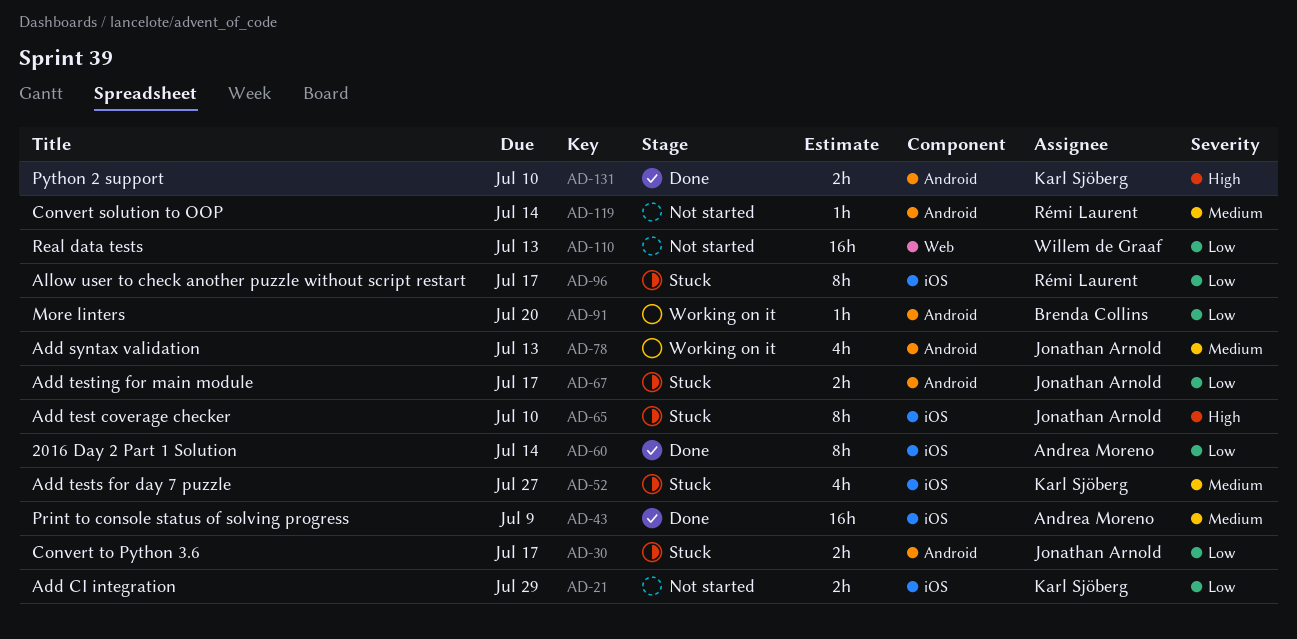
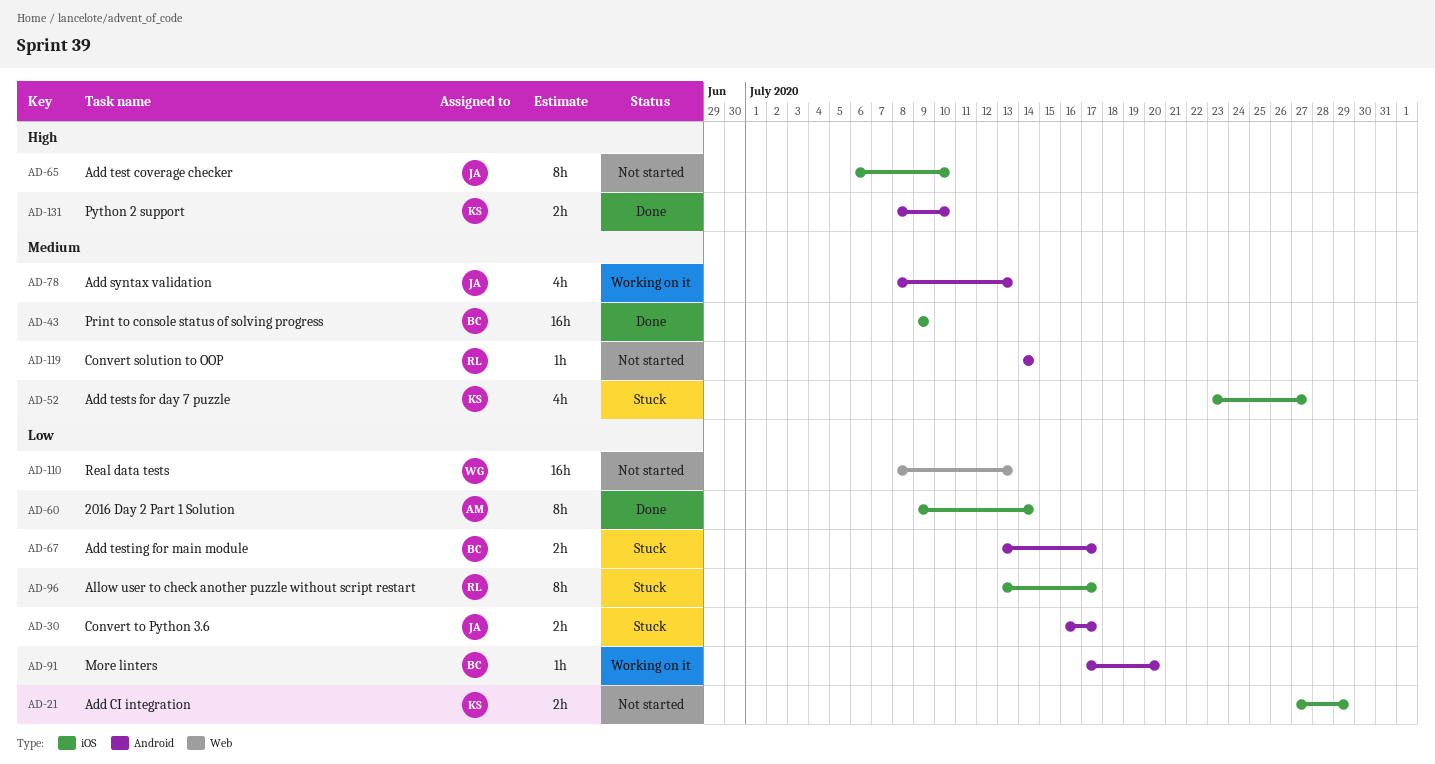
AD-43, owner: Andrea Moreno -> Brenda Collins
AD-65, status: Stuck -> Not started
AD-67, owner: Jonathan Arnold -> Brenda Collins

